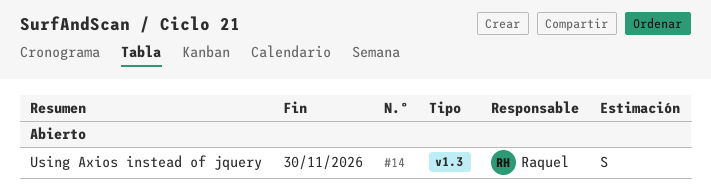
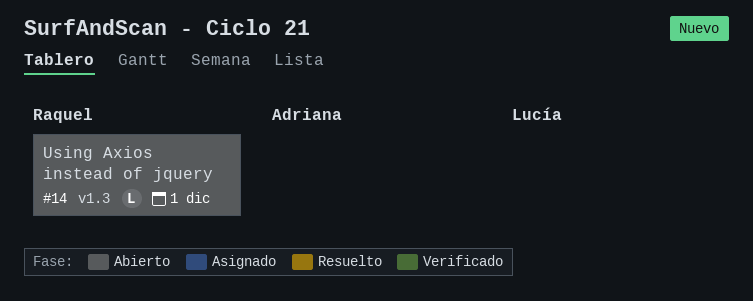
#14, estimate: S -> L
#14, due: Nov 30 -> Dec 1

